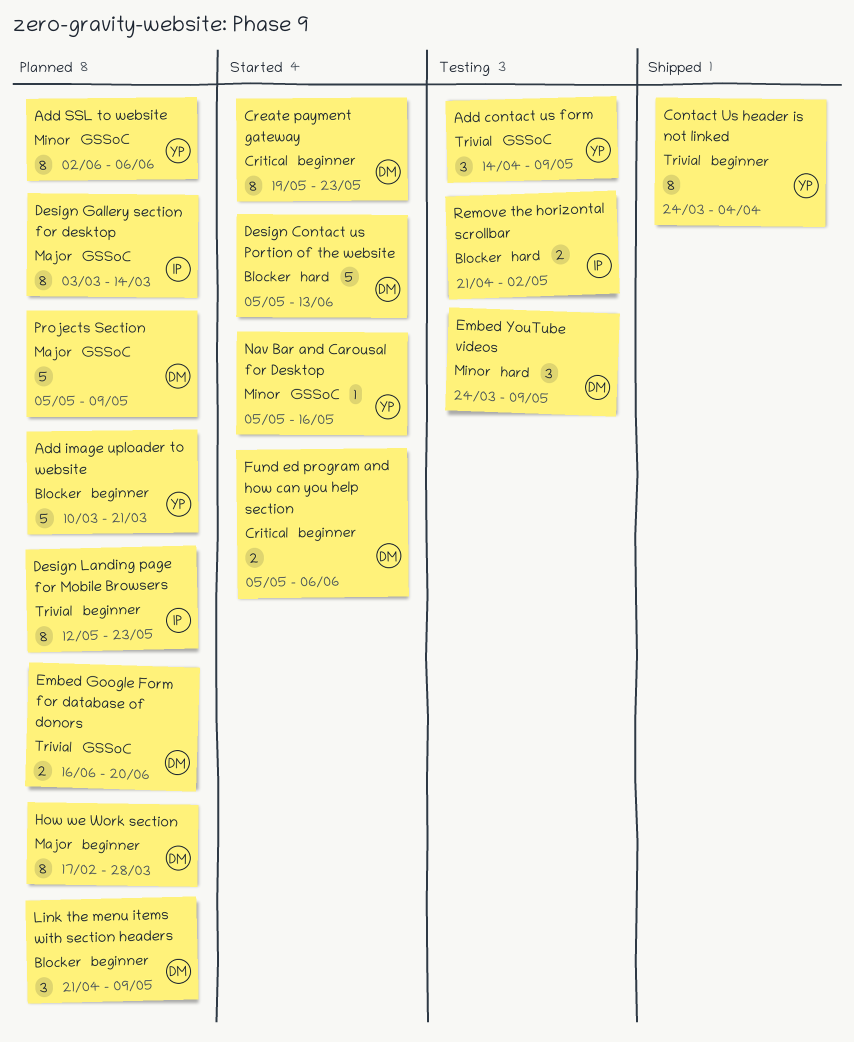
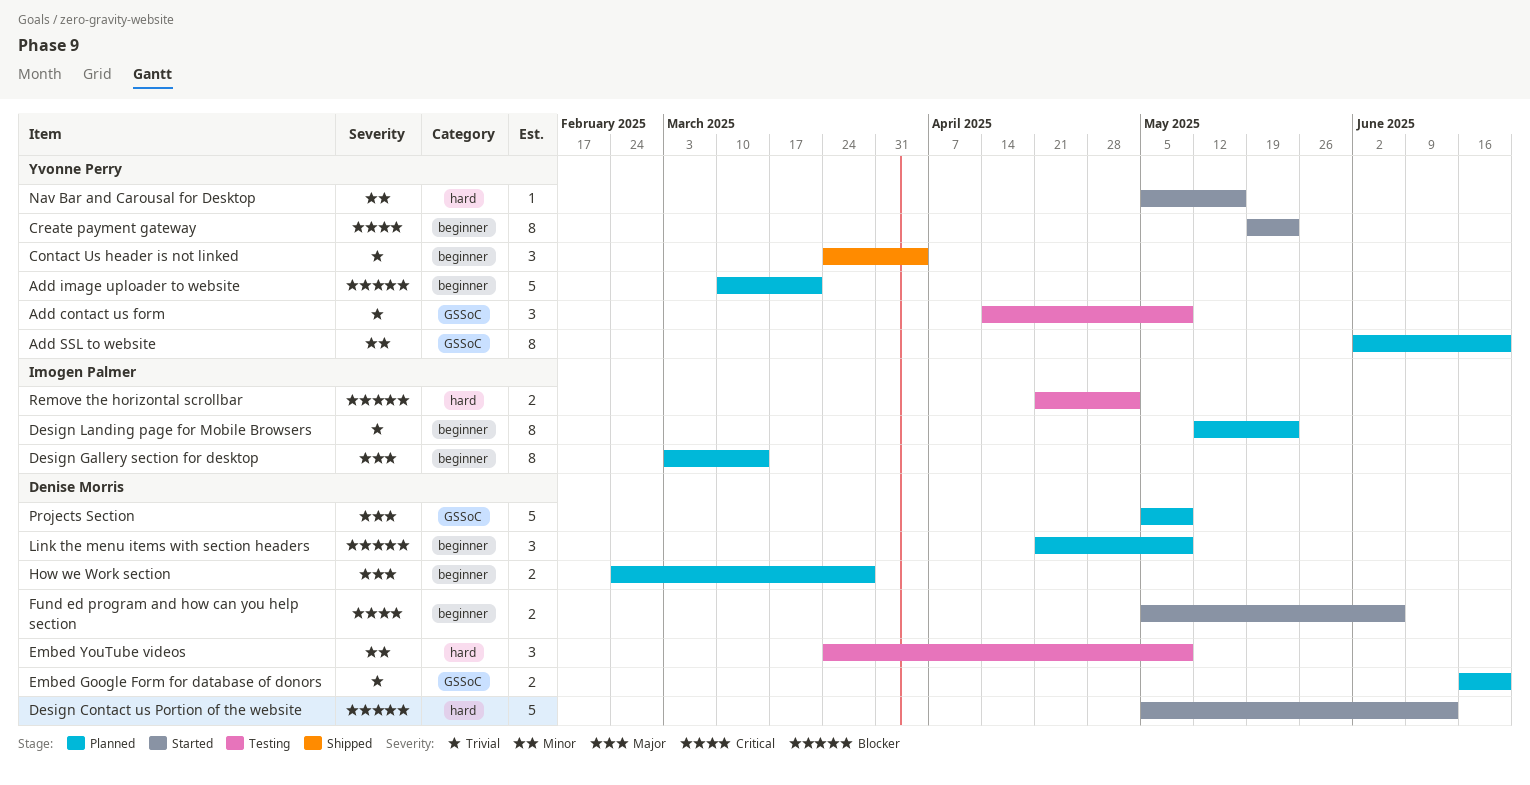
Add SSL to website, due: Jun 6 -> Jun 20
Contact Us header is not linked, estimate: 8 -> 3
Create payment gateway, owner: Denise Morris -> Yvonne Perry
Design Gallery section for desktop, label: GSSoC -> beginner
How we Work section, estimate: 8 -> 2
How we Work section, start: Feb 17 -> Feb 24
Nav Bar and Carousal for Desktop, label: GSSoC -> hard

